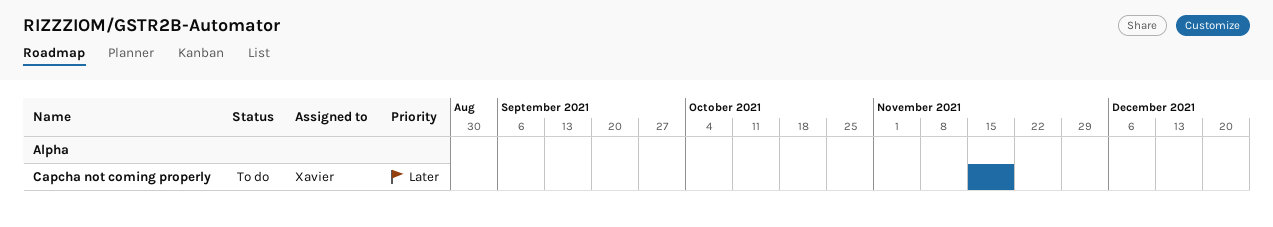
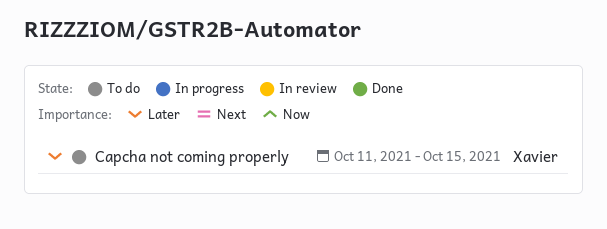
Capcha not coming properly, start: Nov 15 -> Oct 11
Capcha not coming properly, due: Nov 19 -> Oct 15

